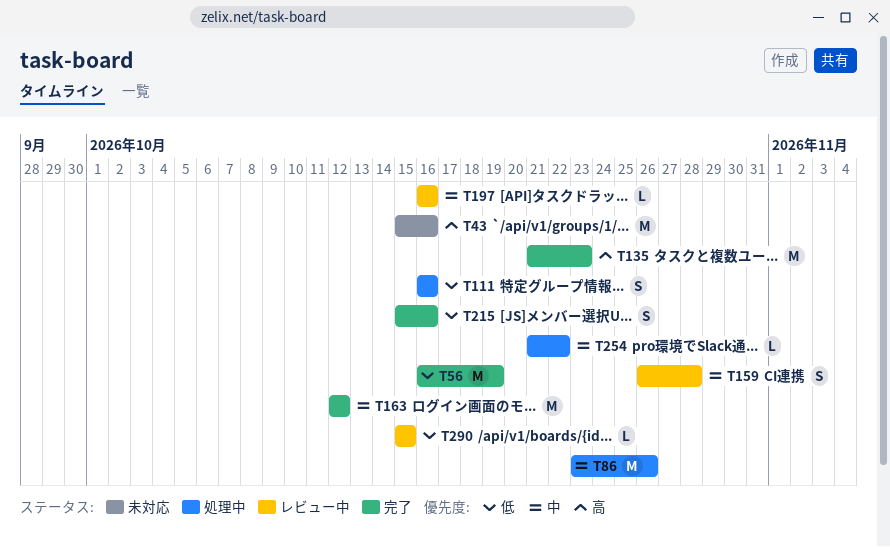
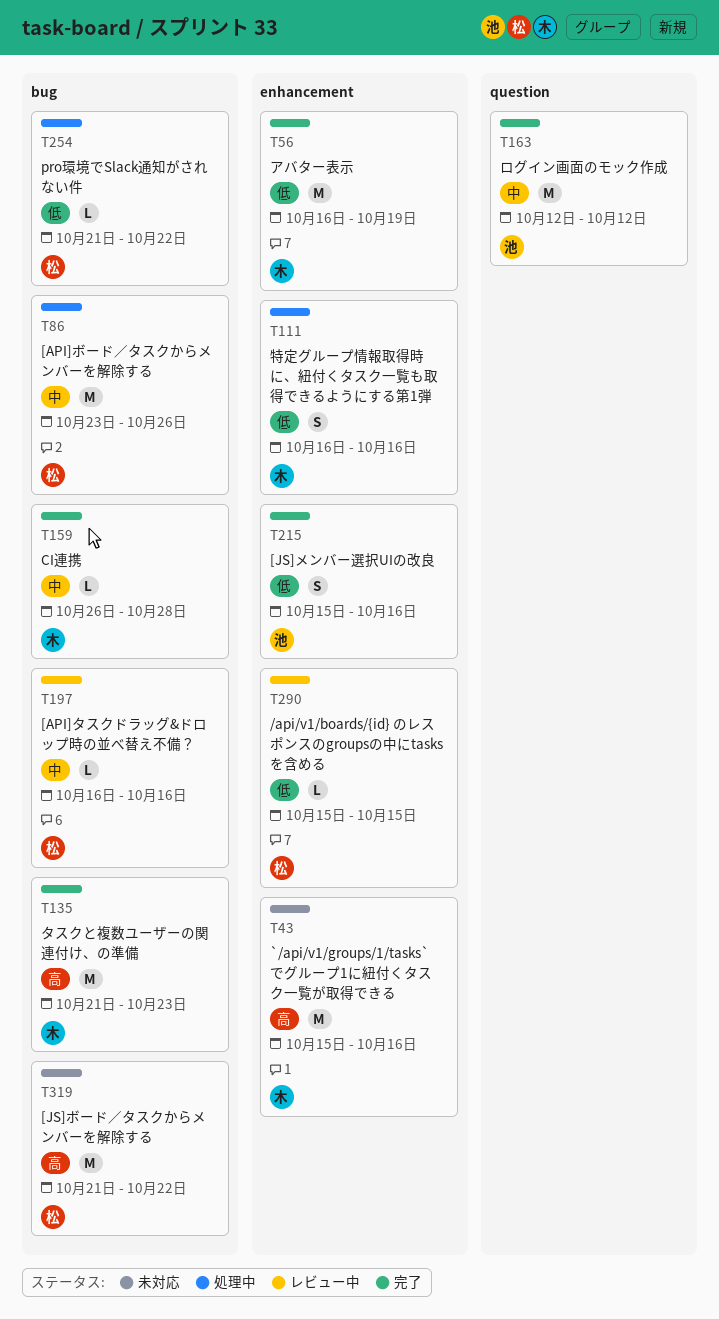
T159, status: レビュー中 -> 完了
T159, estimate: S -> L
T254, priority: 中 -> 低
T319: none -> present

